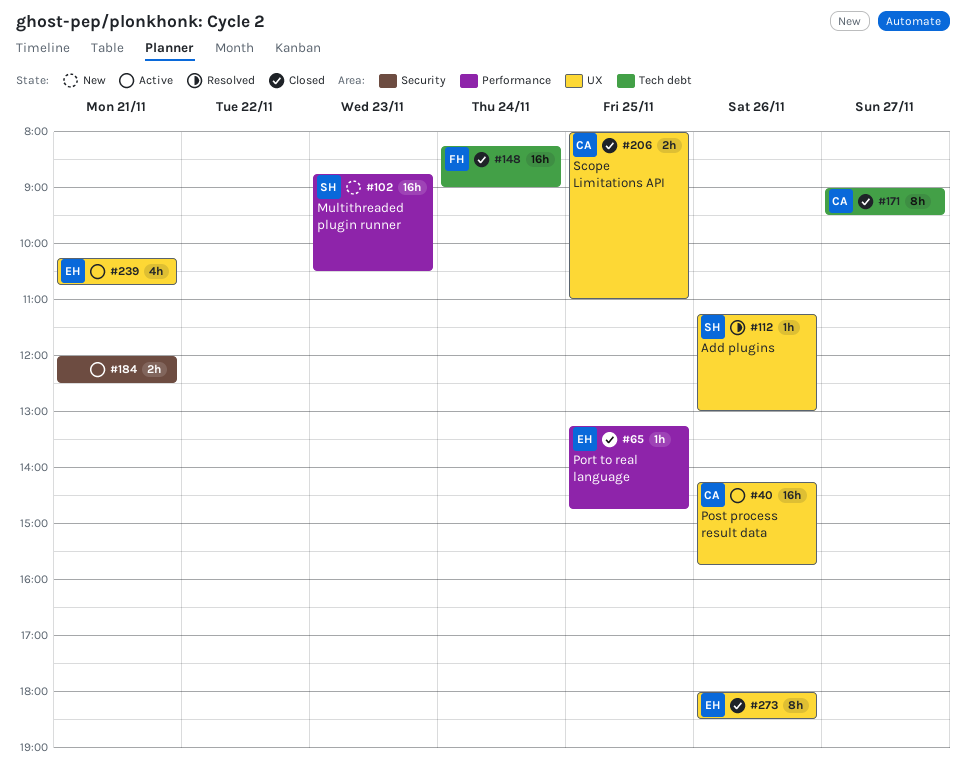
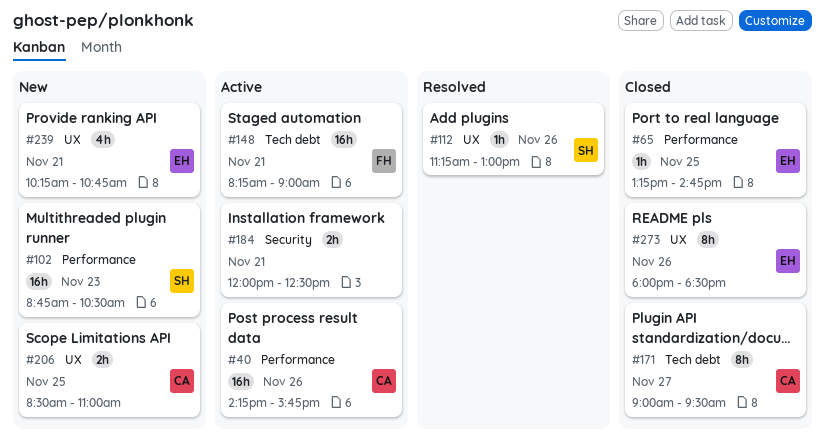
#40, label: UX -> Performance
#148, status: Closed -> Active
#148, day: Nov 24 -> Nov 21
#206, status: Closed -> New
#206, begins: 08:00 -> 08:30
#239, status: Active -> New

